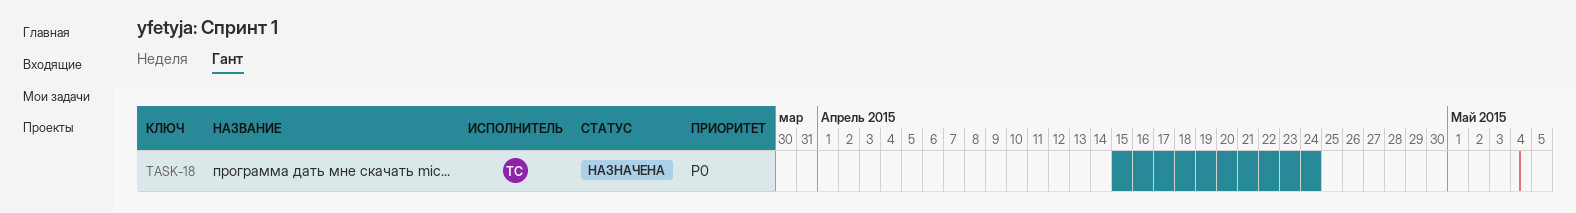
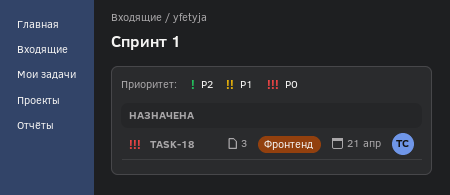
TASK-18, due: Apr 24 -> Apr 21

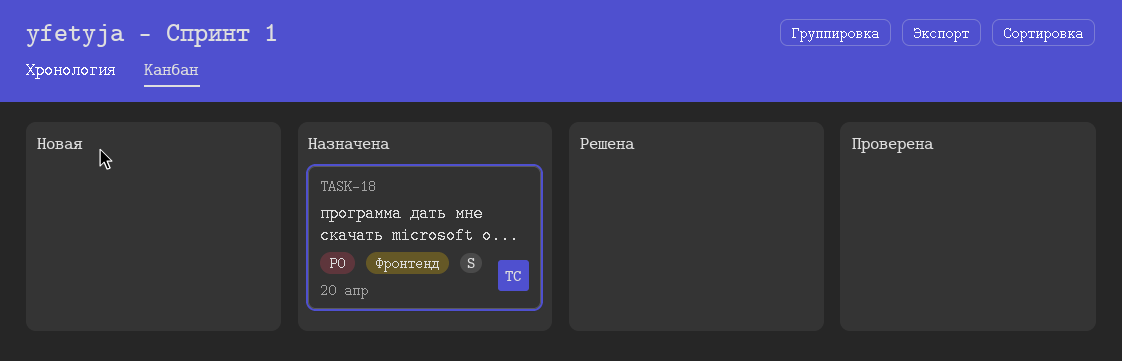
TASK-18, due: Apr 21 -> Apr 20

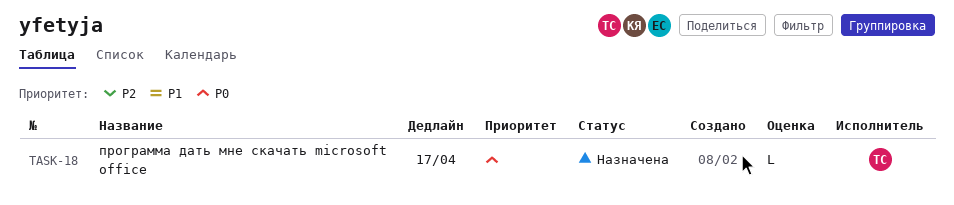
TASK-18, estimate: S -> L
TASK-18, due: Apr 20 -> Apr 17

